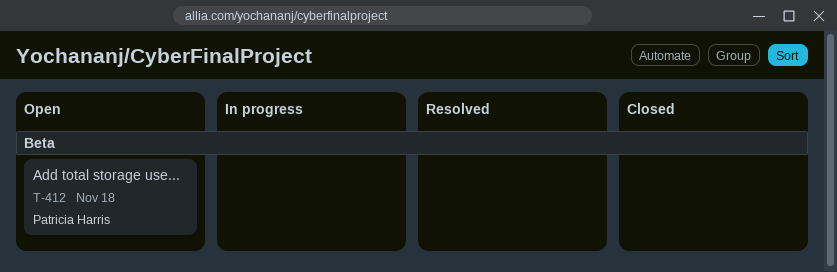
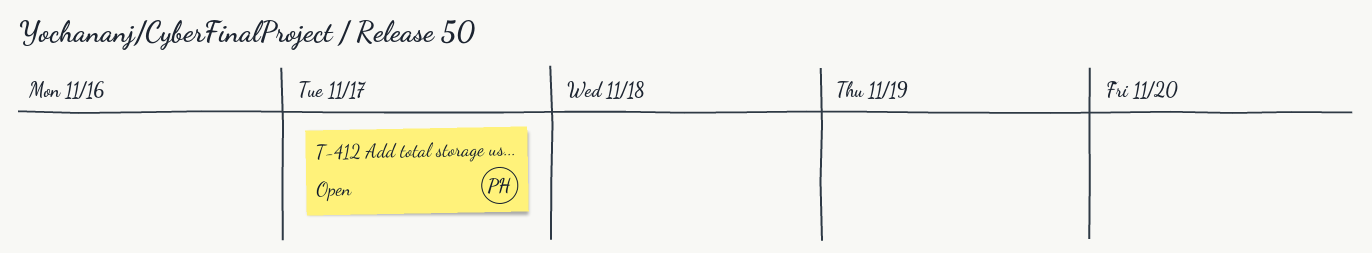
T-412, due: Nov 18 -> Nov 17

